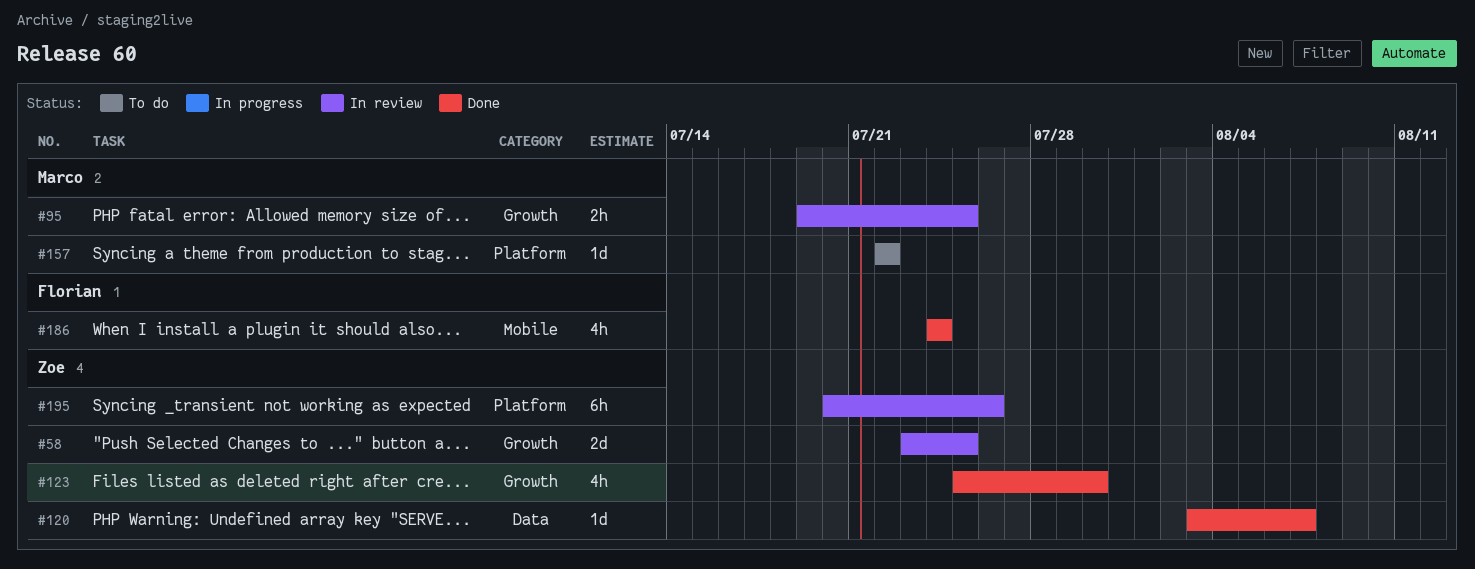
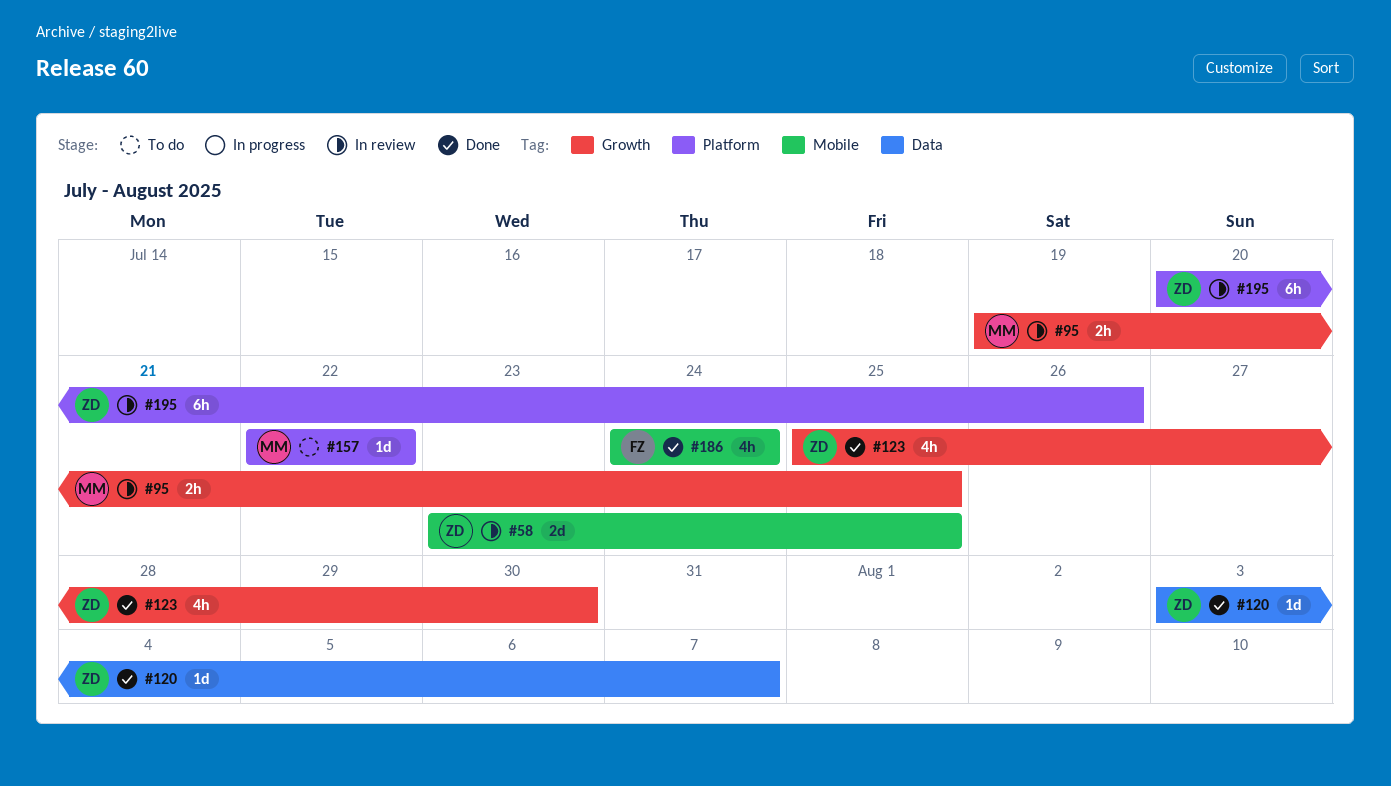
#58, label: Growth -> Mobile

